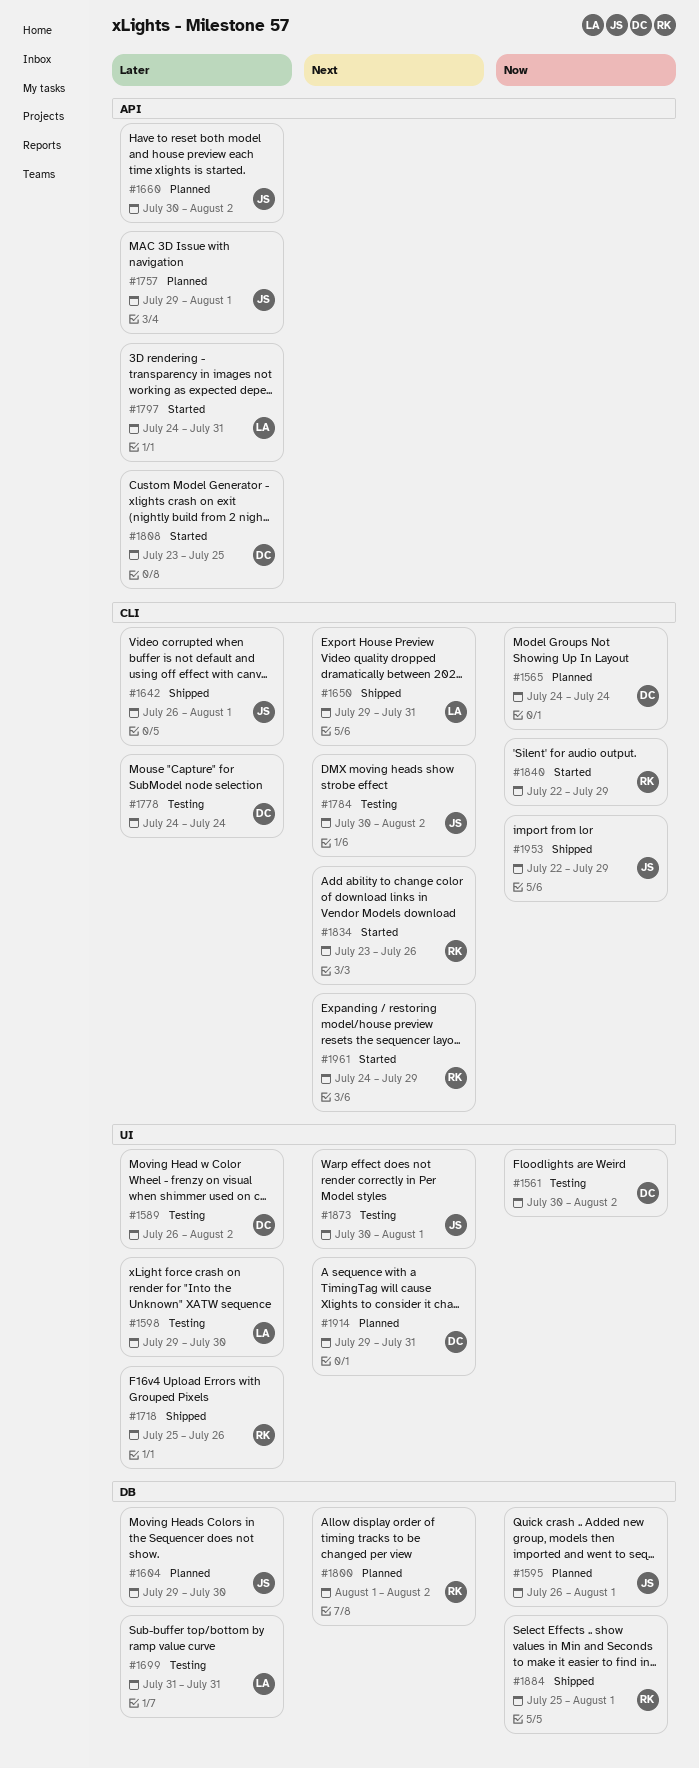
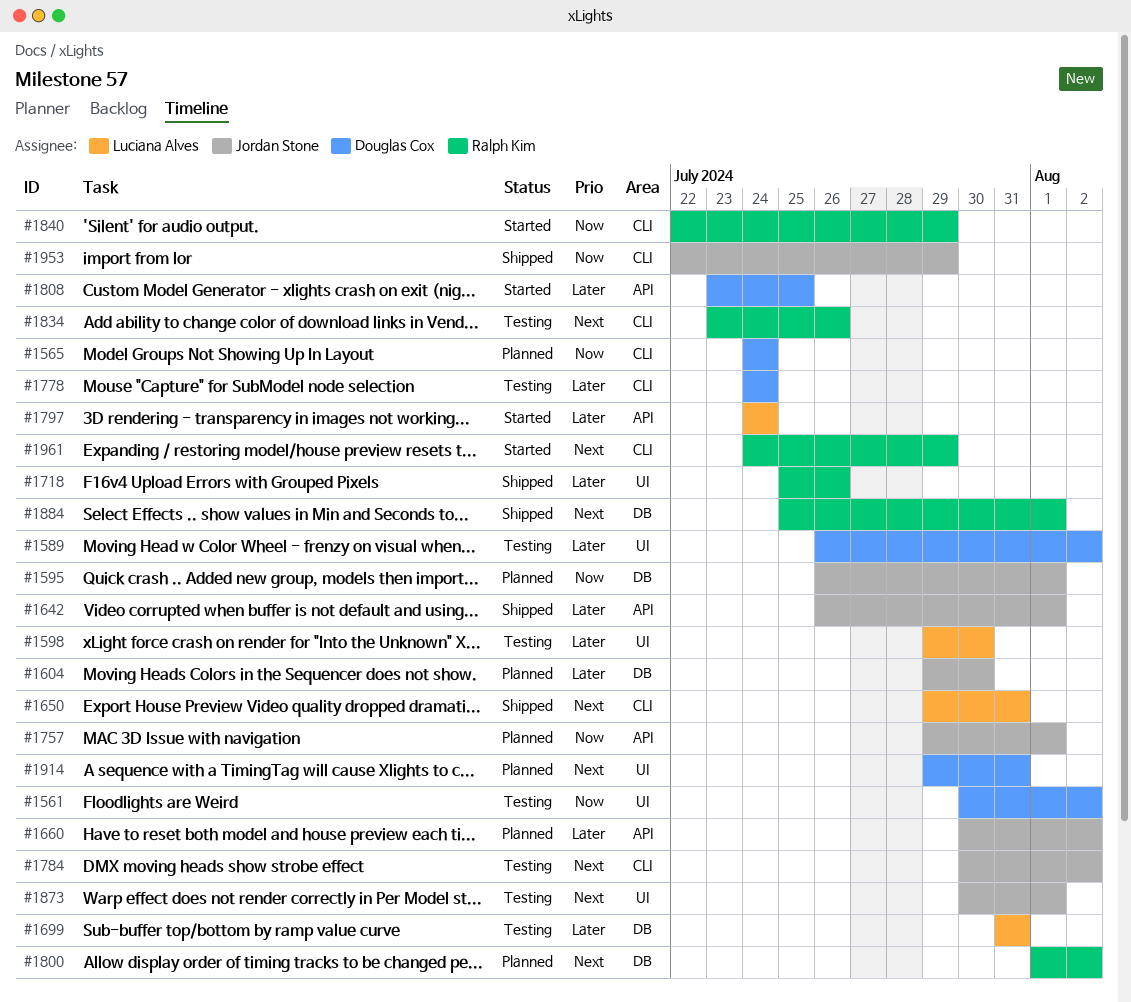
#1642, label: CLI -> API
#1757, priority: Later -> Now
#1797, due: Jul 31 -> Jul 24
#1834, status: Started -> Testing
#1884, priority: Now -> Next

